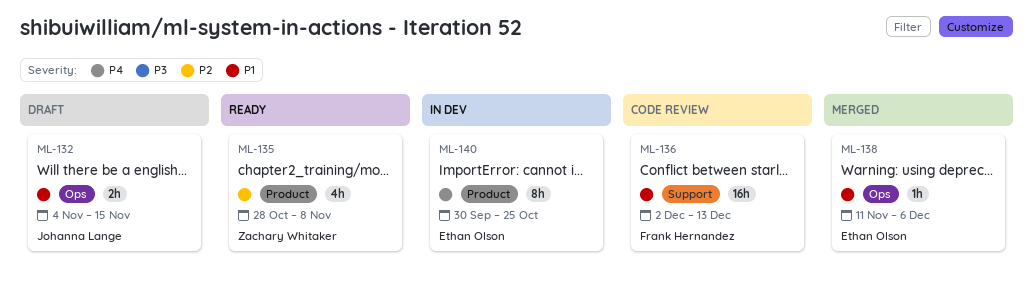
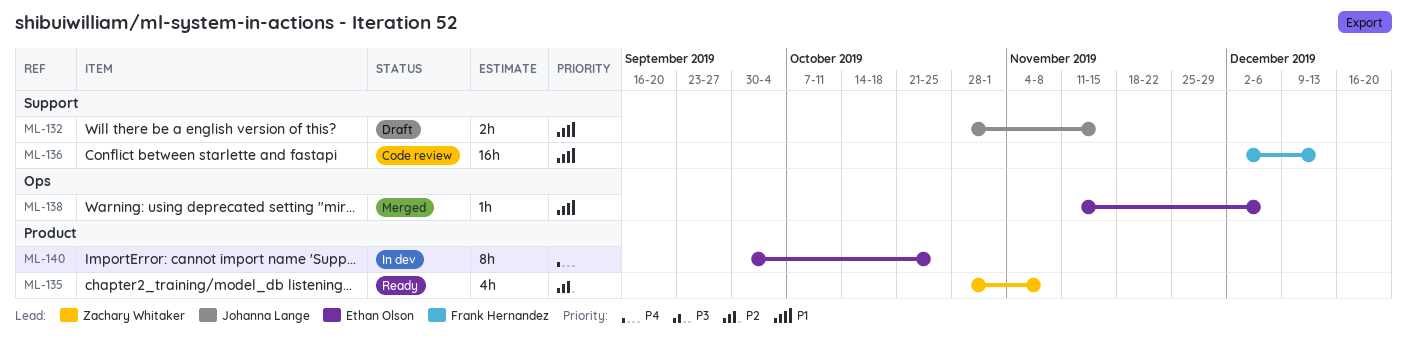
ML-132, label: Ops -> Support
ML-132, start: Nov 4 -> Oct 28

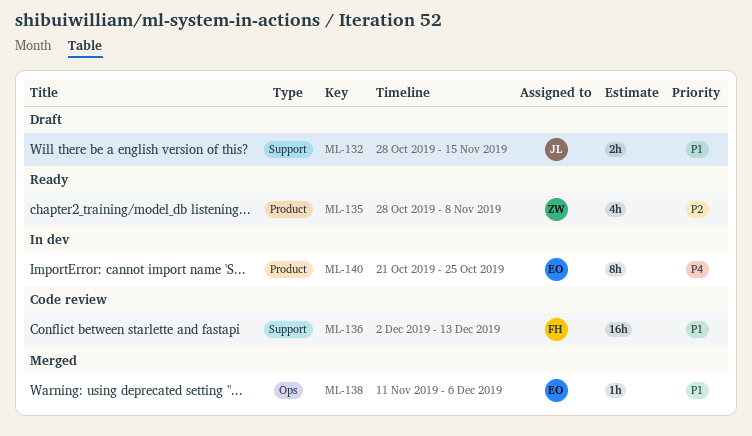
ML-140, start: Sep 30 -> Oct 21

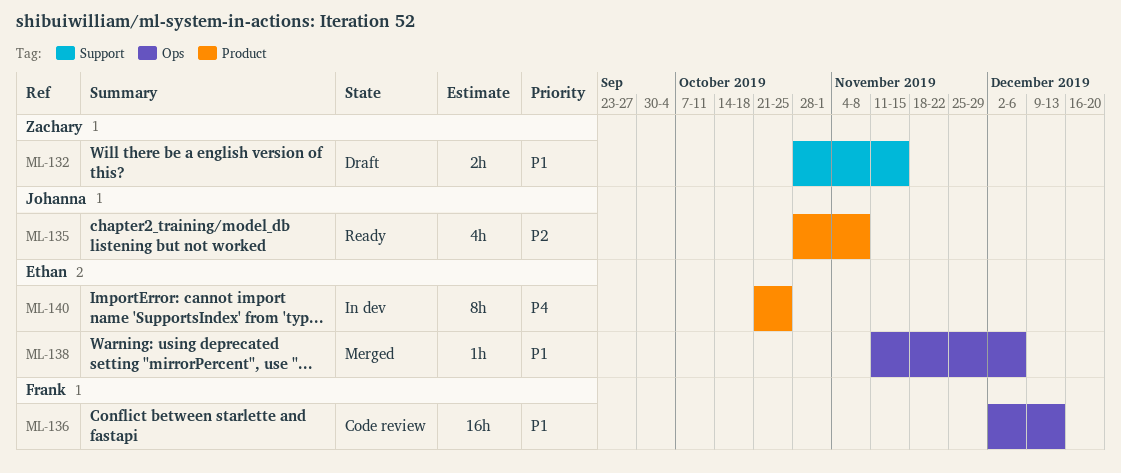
ML-132, owner: Johanna -> Zachary
ML-135, owner: Zachary -> Johanna
ML-136, label: Support -> Ops

